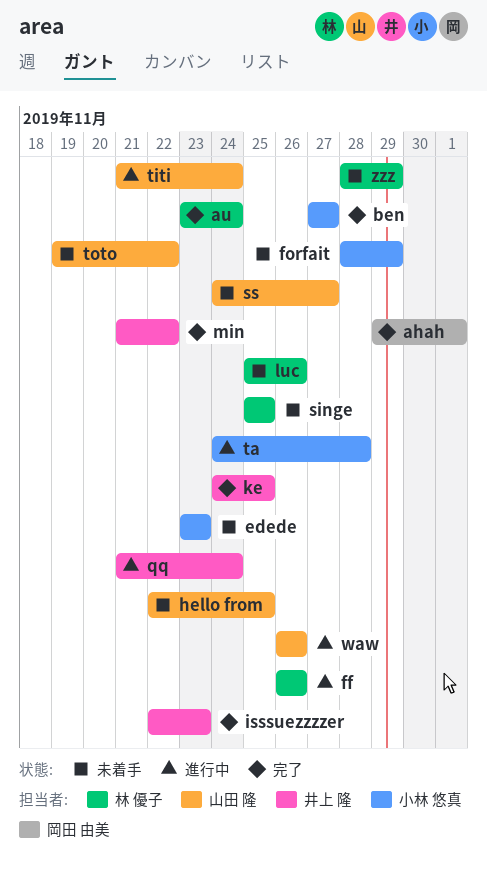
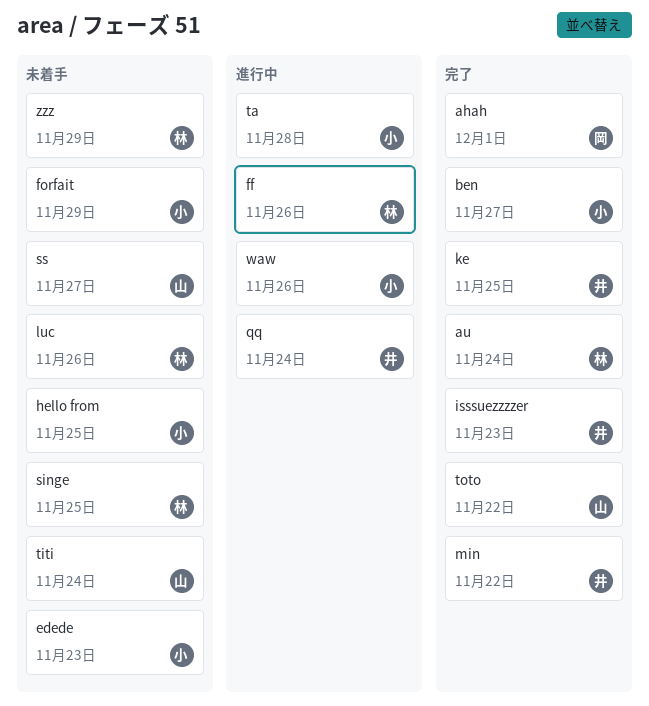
hello from, owner: 山田 隆 -> 小林 悠真
titi, status: 進行中 -> 未着手
toto, status: 未着手 -> 完了
waw, owner: 山田 隆 -> 小林 悠真

